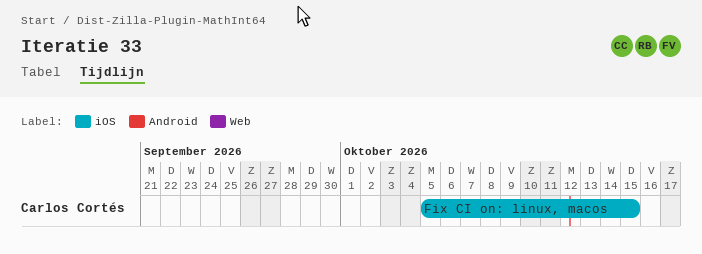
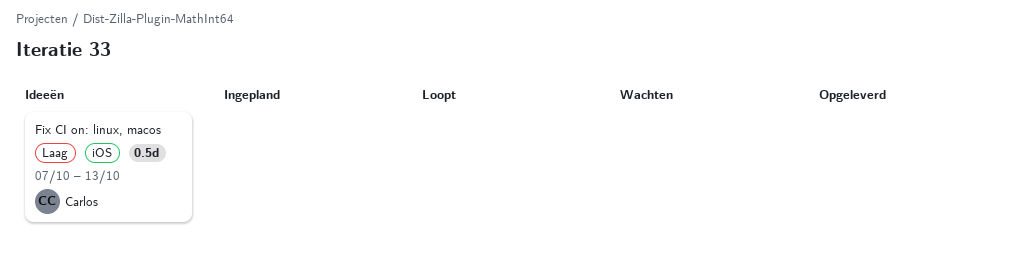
Fix CI on: linux, macos, start: Oct 5 -> Oct 7
Fix CI on: linux, macos, due: Oct 15 -> Oct 13

